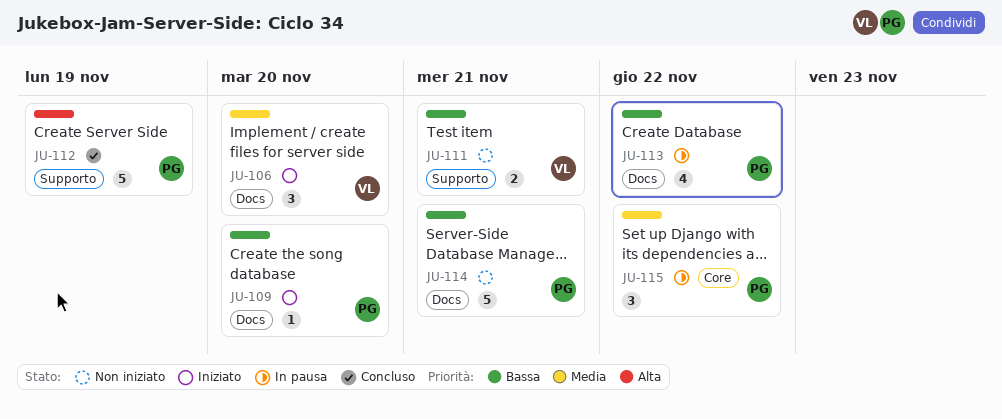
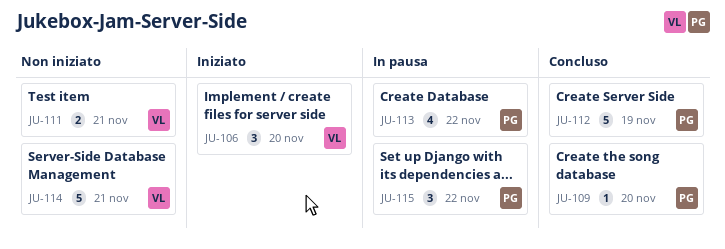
JU-109, status: Iniziato -> Concluso
JU-114, owner: PG -> VL

